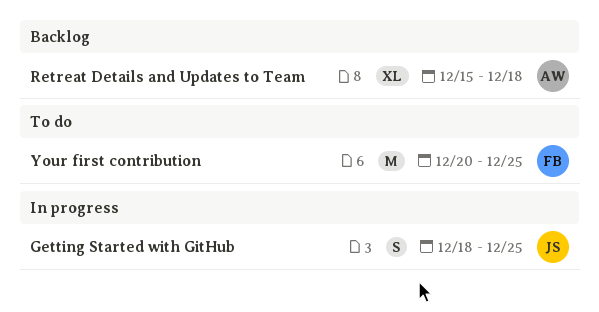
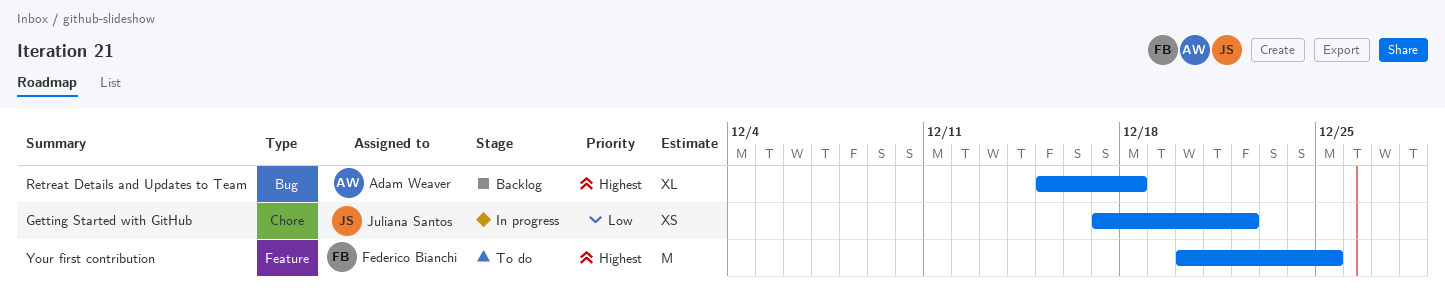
Getting Started with GitHub, estimate: S -> XS
Getting Started with GitHub, start: Dec 18 -> Dec 17
Getting Started with GitHub, due: Dec 25 -> Dec 22

